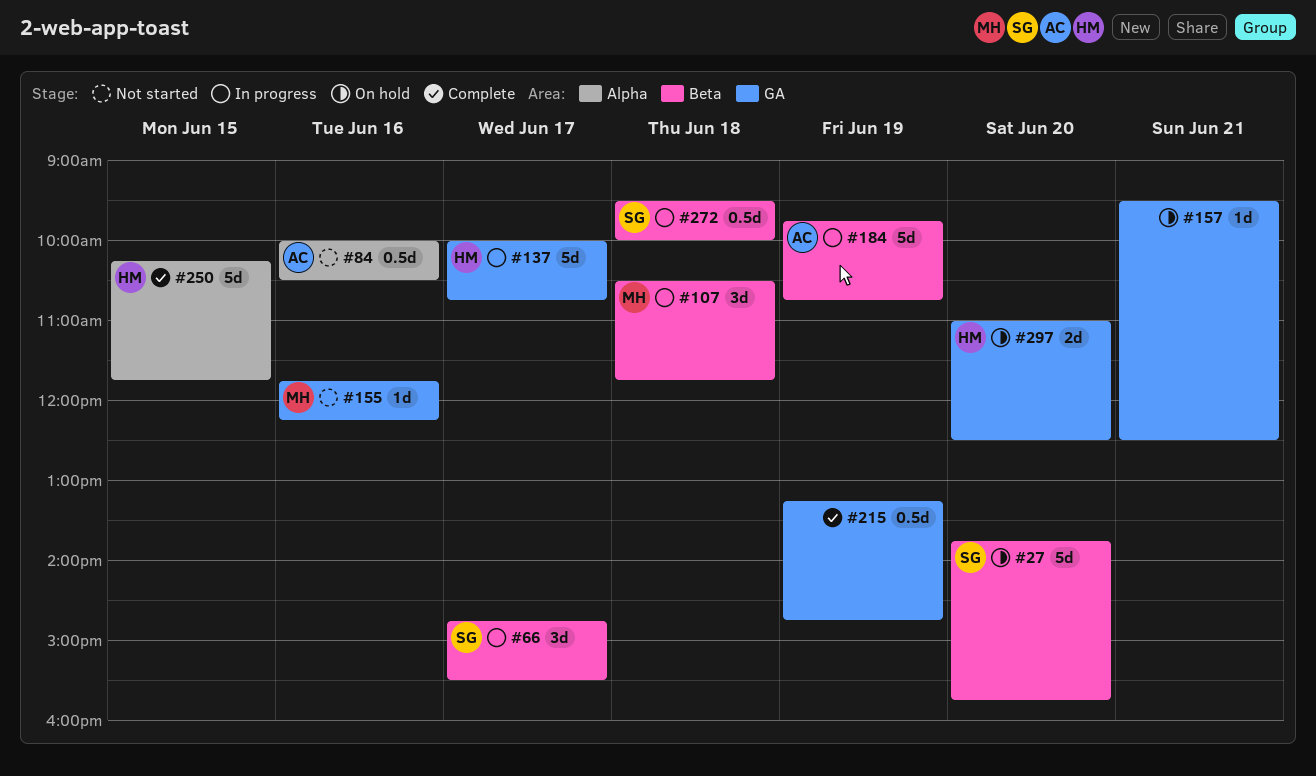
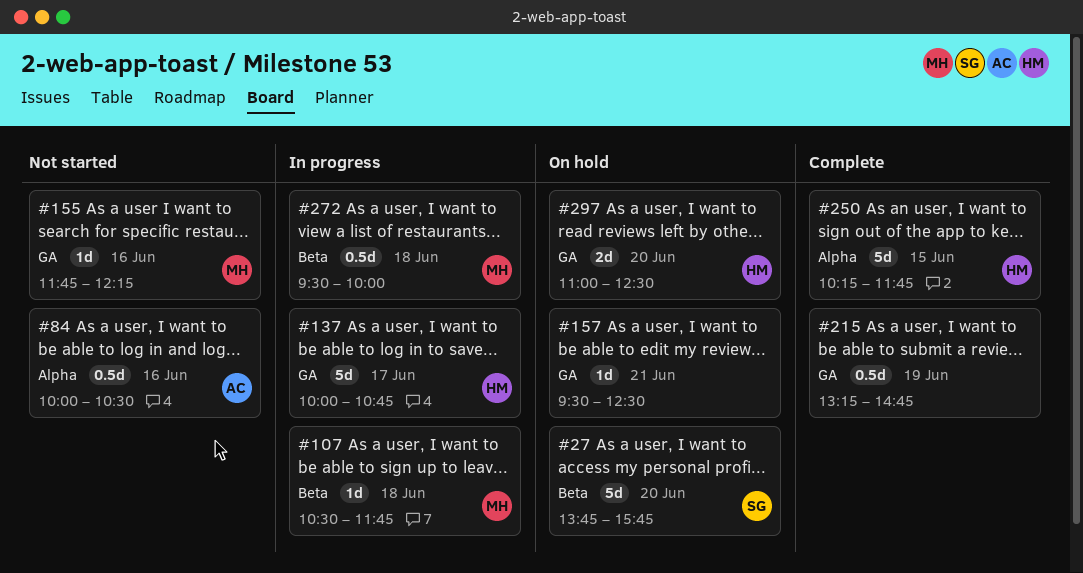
#66: present -> none
#107, estimate: 3d -> 1d
#184: present -> none
#272, owner: SG -> MH

